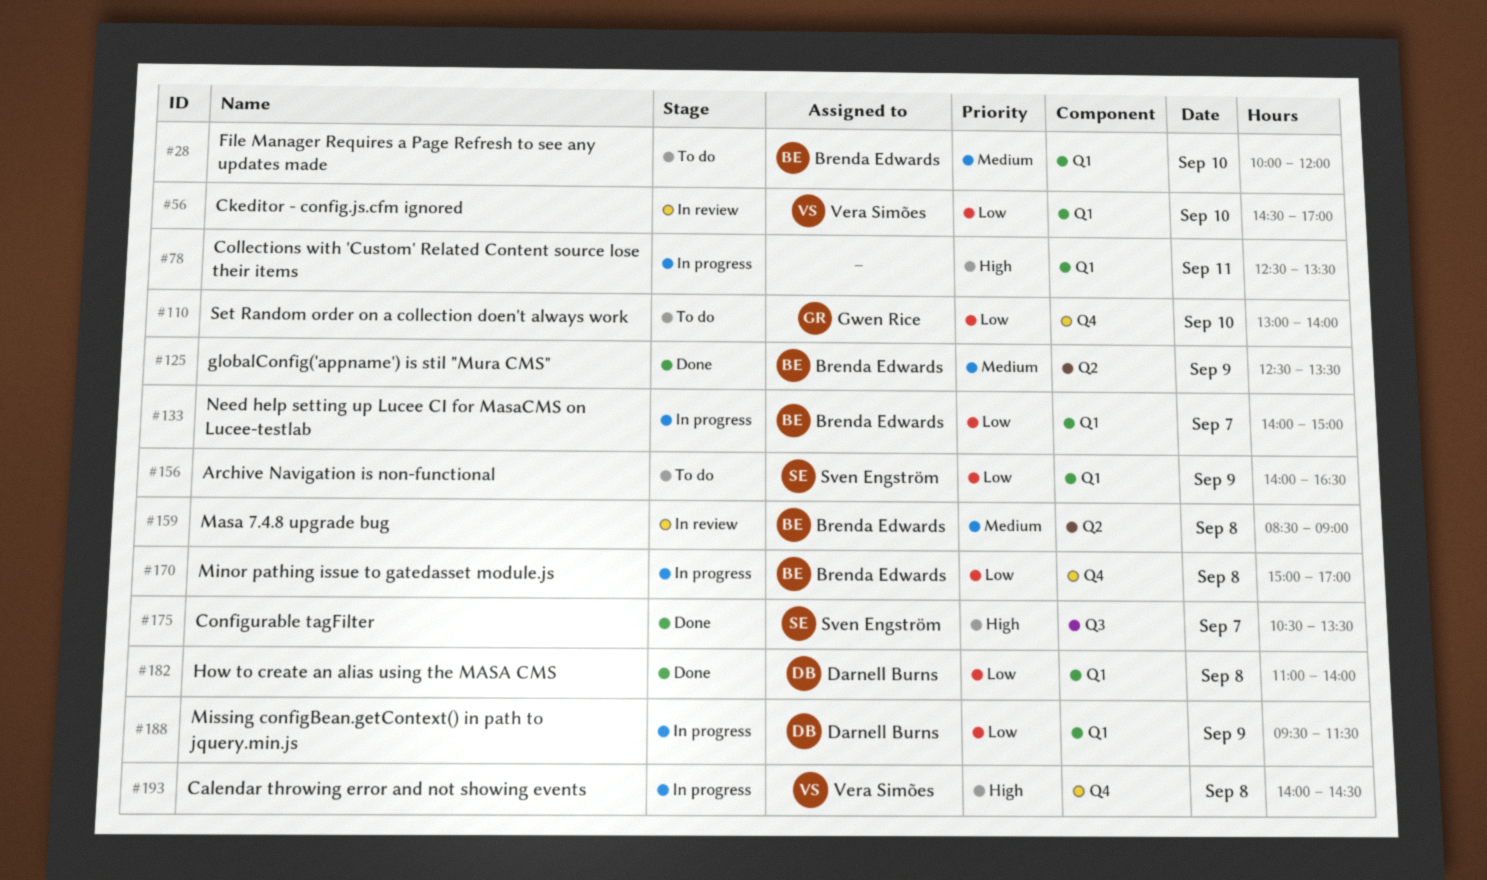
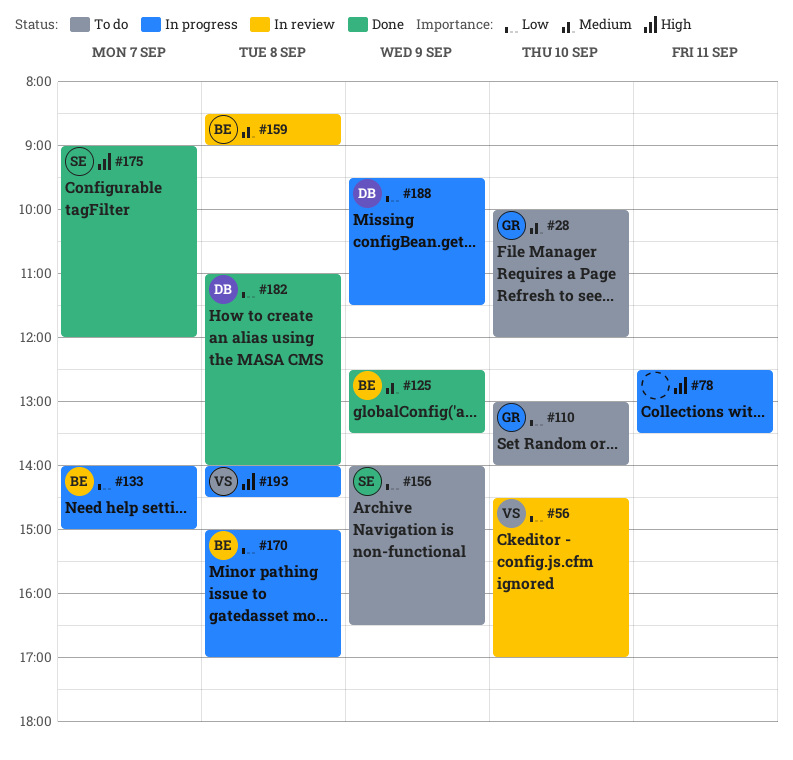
#28, owner: Brenda Edwards -> Gwen Rice
#175, begins: 10:30 -> 09:00
#175, ends: 13:30 -> 12:00

